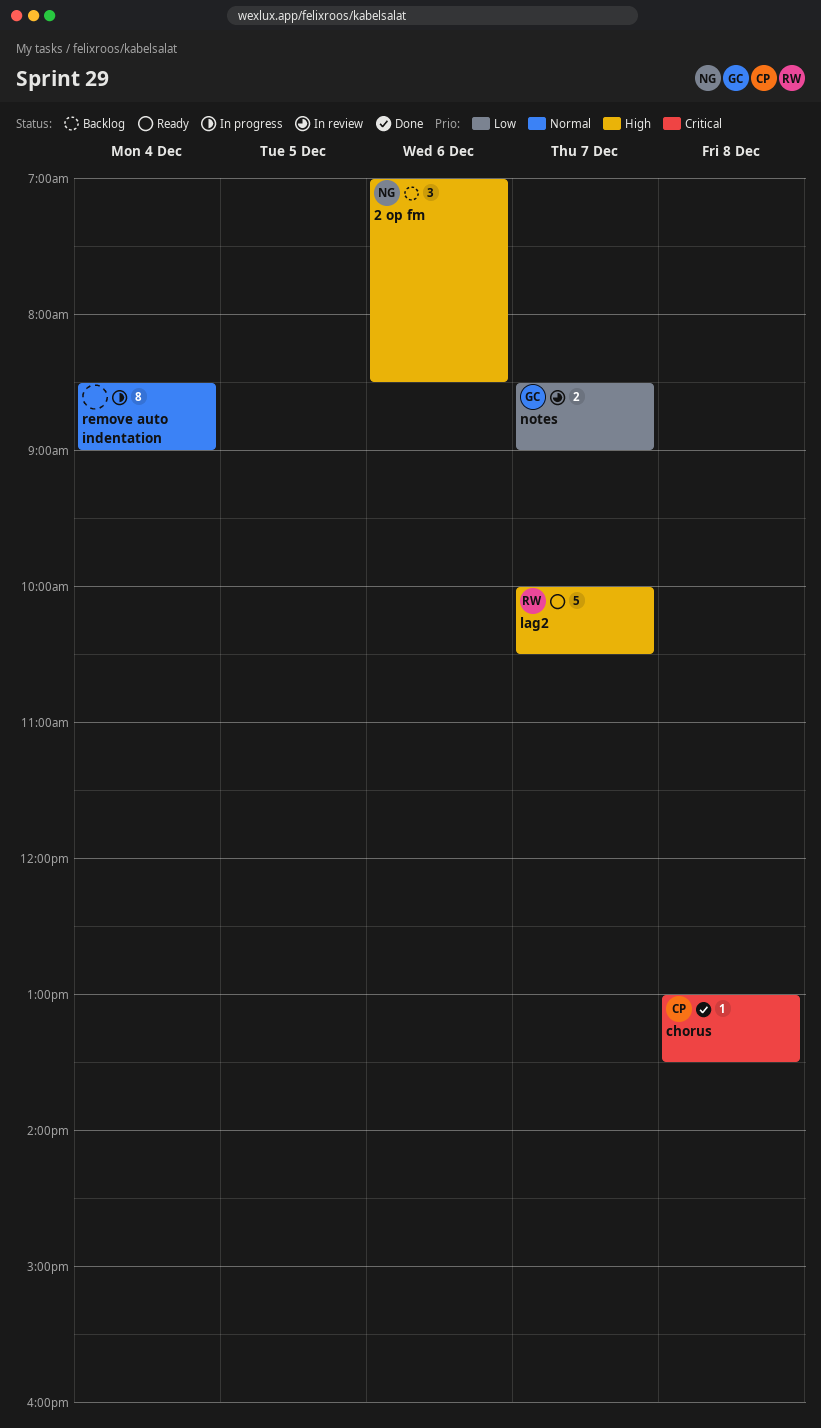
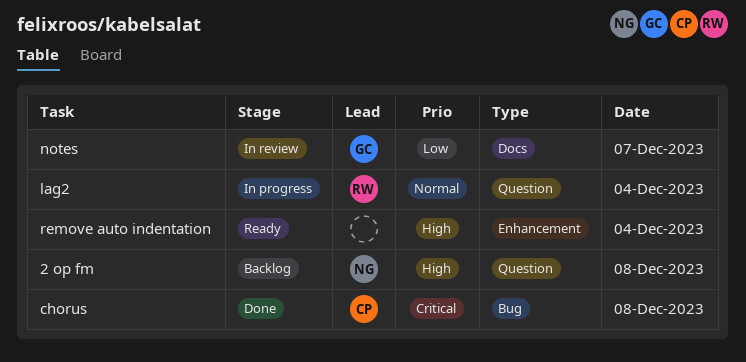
2 op fm, day: Dec 6 -> Dec 8
lag2, status: Ready -> In progress
lag2, priority: High -> Normal
lag2, day: Dec 7 -> Dec 4
remove auto indentation, status: In progress -> Ready
remove auto indentation, priority: Normal -> High

